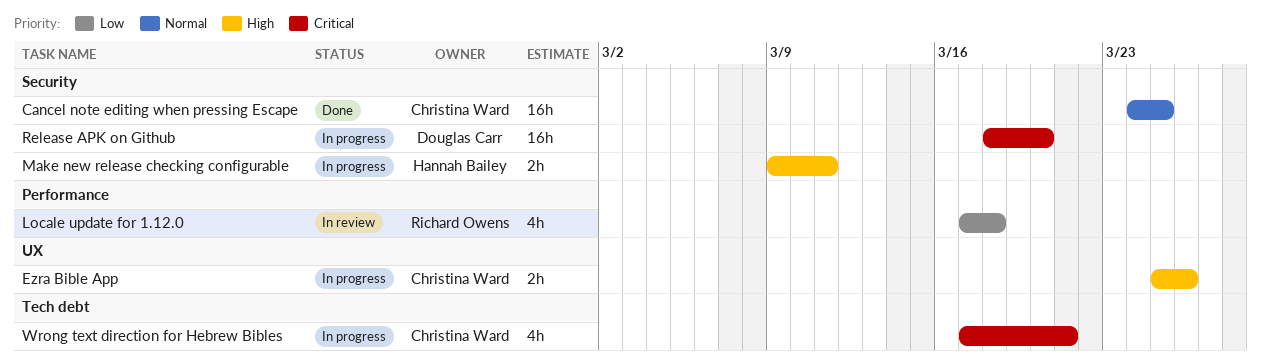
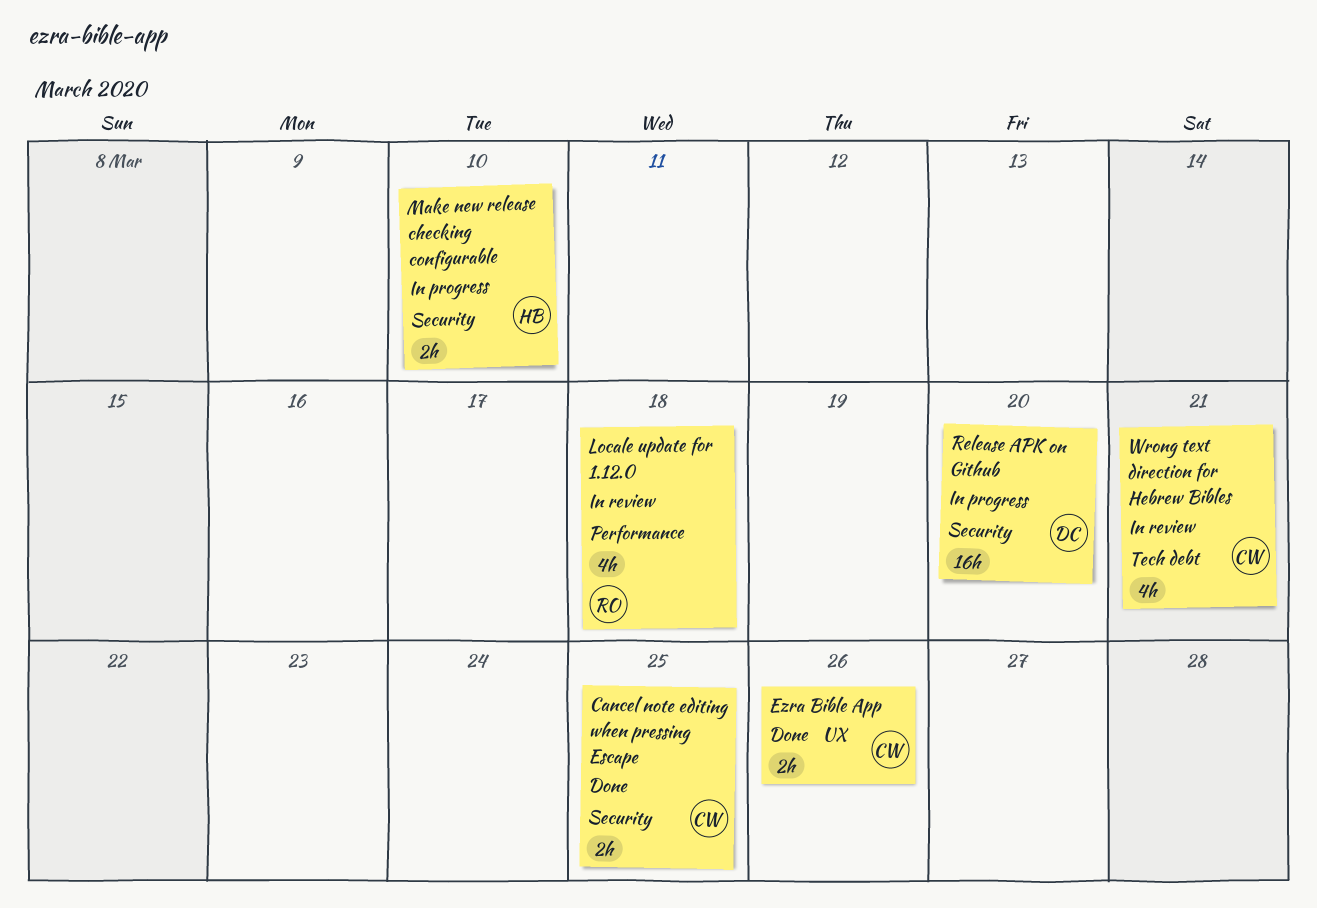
Cancel note editing when pressing Escape, estimate: 16h -> 2h
Ezra Bible App, status: In progress -> Done
Make new release checking configurable, due: Mar 11 -> Mar 10
Wrong text direction for Hebrew Bibles, status: In progress -> In review

